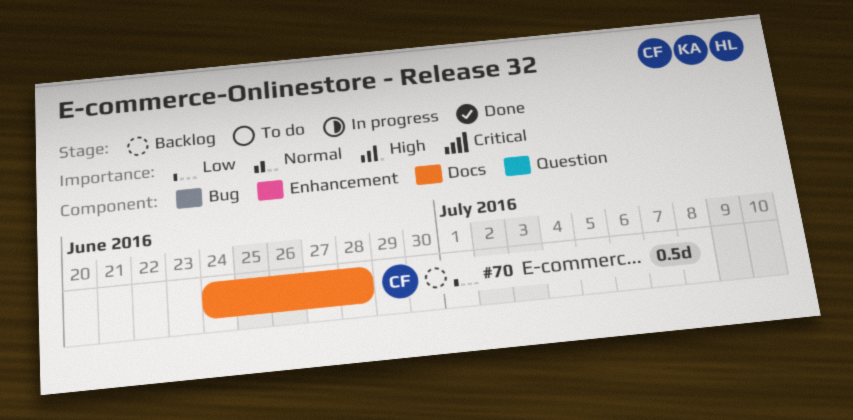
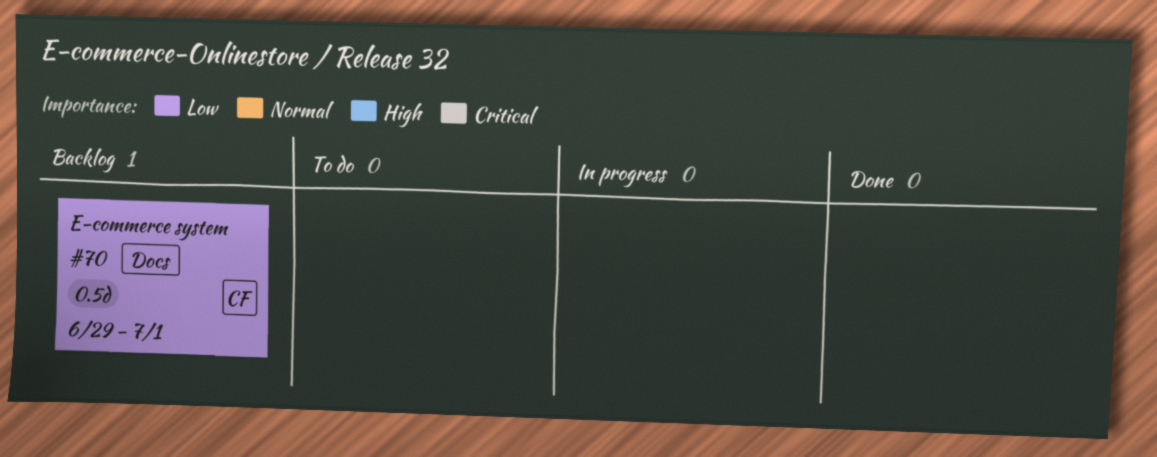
#70, start: Jun 24 -> Jun 29
#70, due: Jun 28 -> Jul 1

